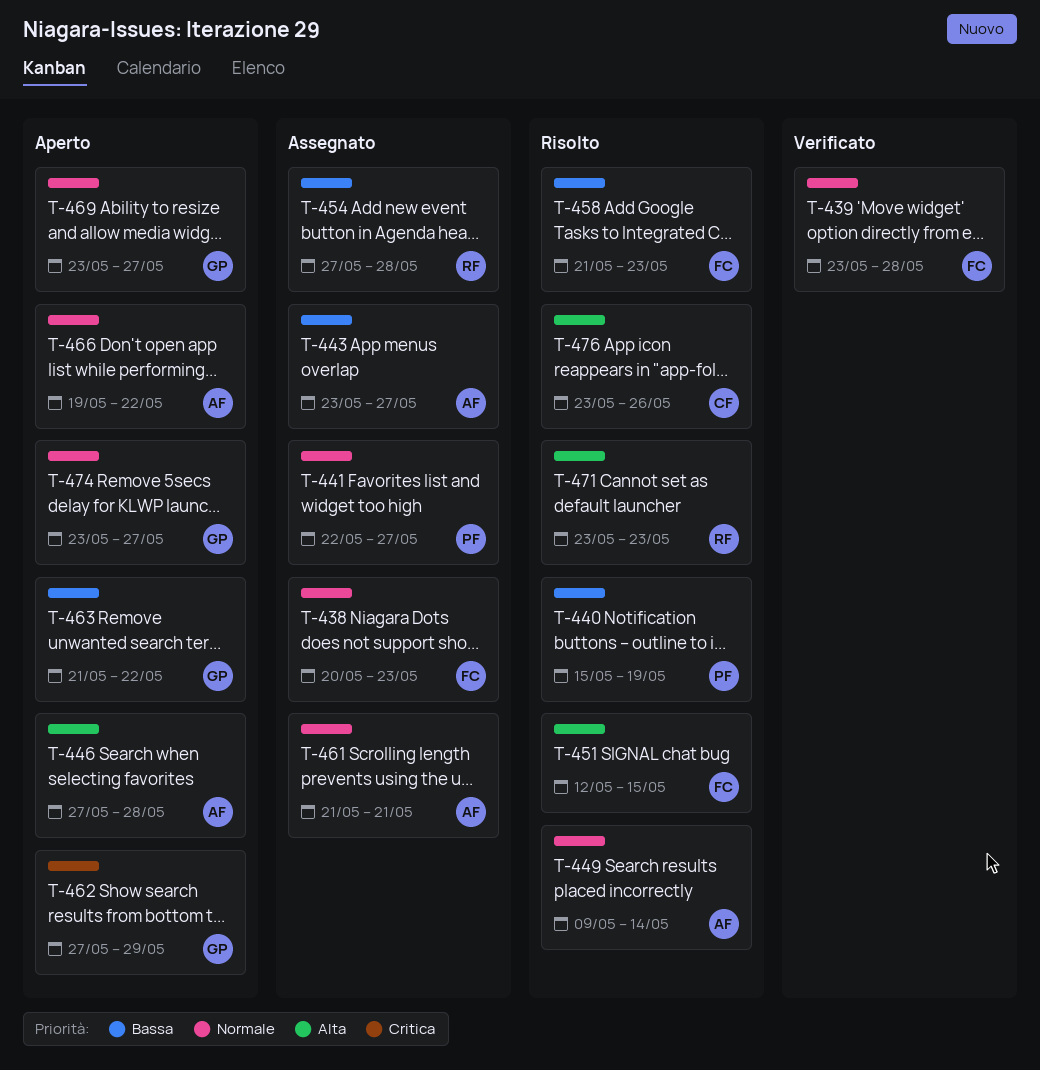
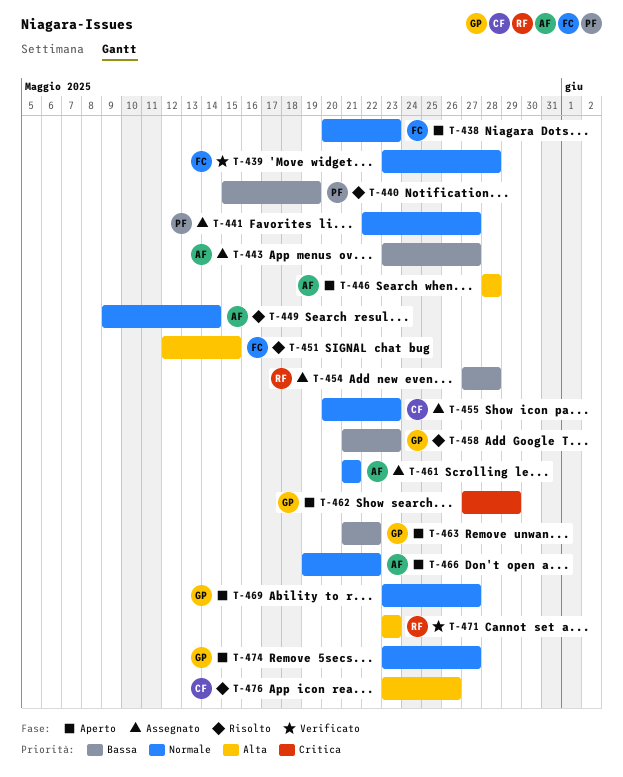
T-438, status: Assegnato -> Aperto
T-446, start: May 27 -> May 28
T-455: none -> present
T-458, owner: FC -> GP
T-471, status: Risolto -> Verificato

